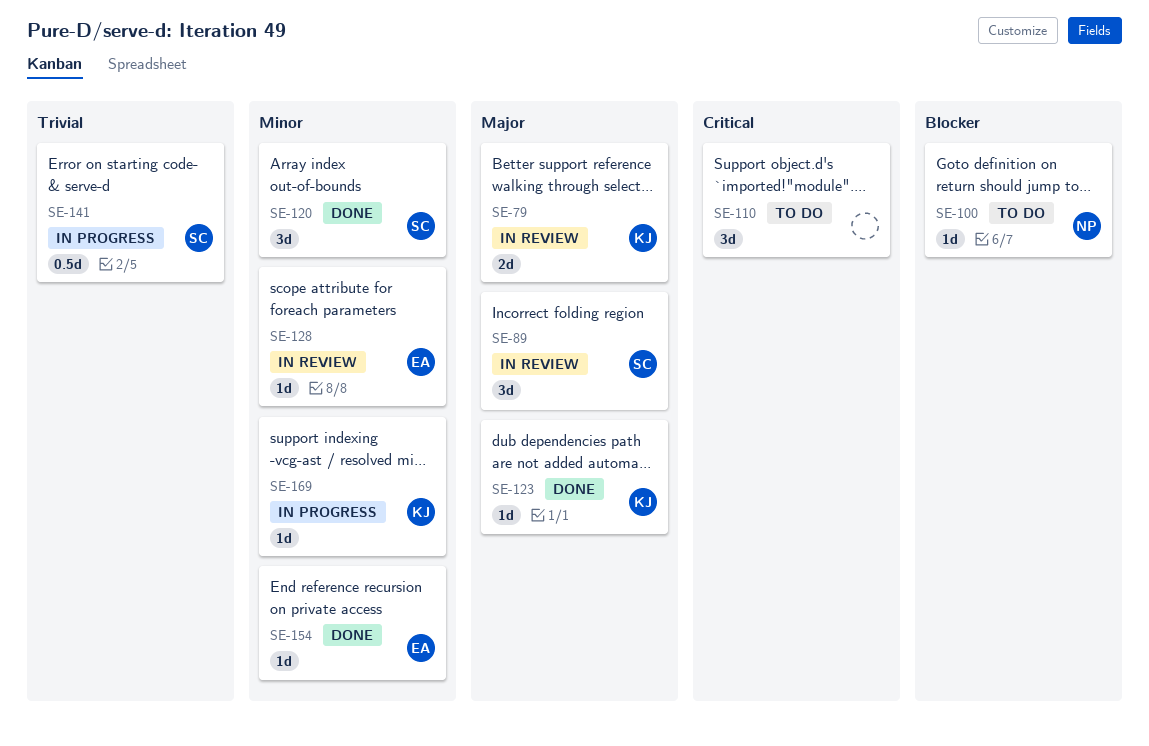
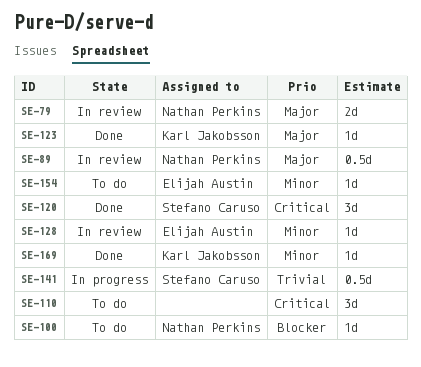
SE-79, owner: Karl Jakobsson -> Nathan Perkins
SE-89, owner: Stefano Caruso -> Nathan Perkins
SE-89, estimate: 3d -> 0.5d
SE-120, priority: Minor -> Critical
SE-154, status: Done -> To do
SE-169, status: In progress -> Done

